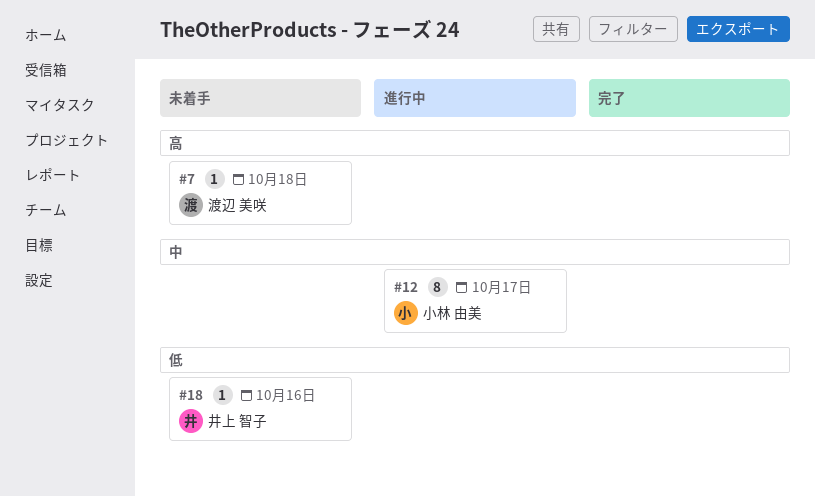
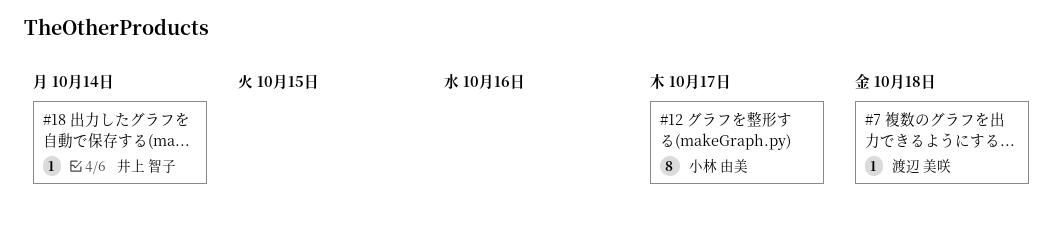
#18, due: Oct 16 -> Oct 14

